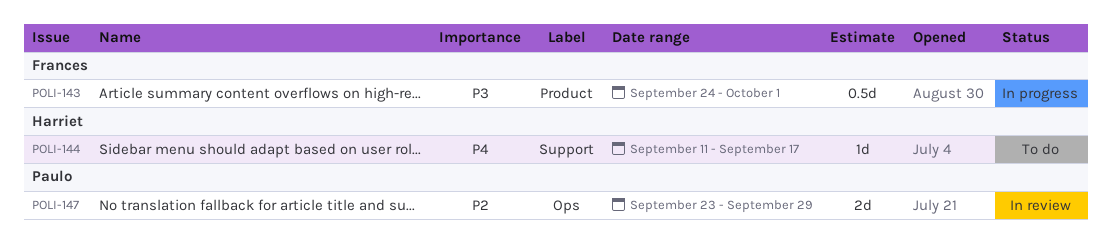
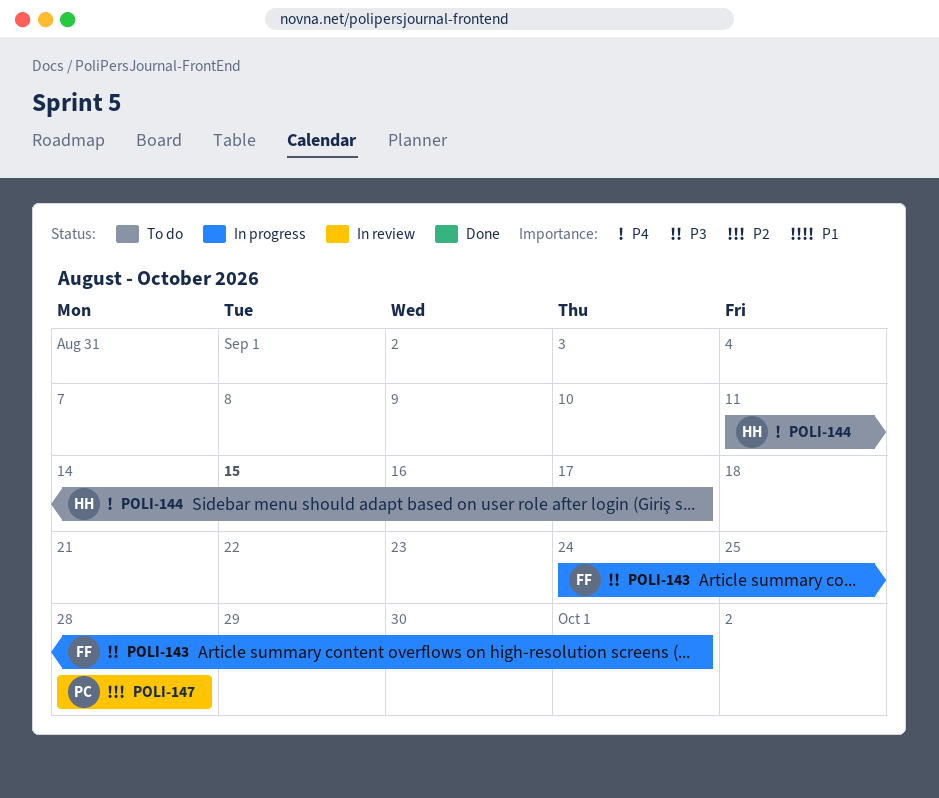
POLI-147, start: Sep 23 -> Sep 28
POLI-147, due: Sep 29 -> Sep 28

